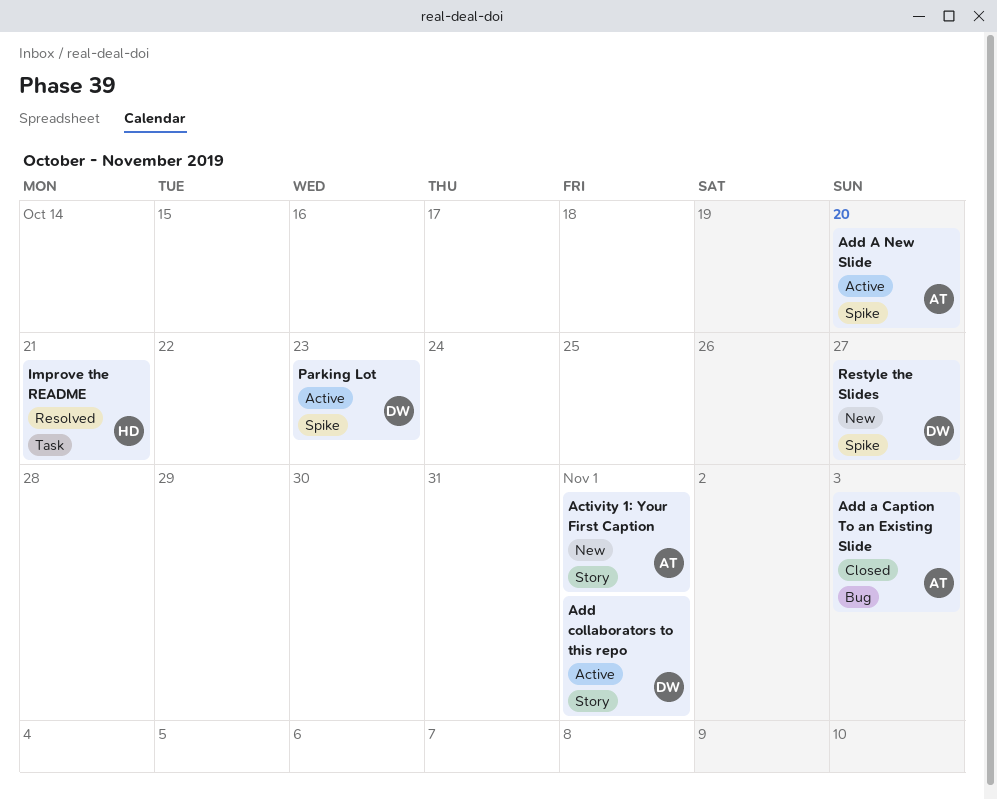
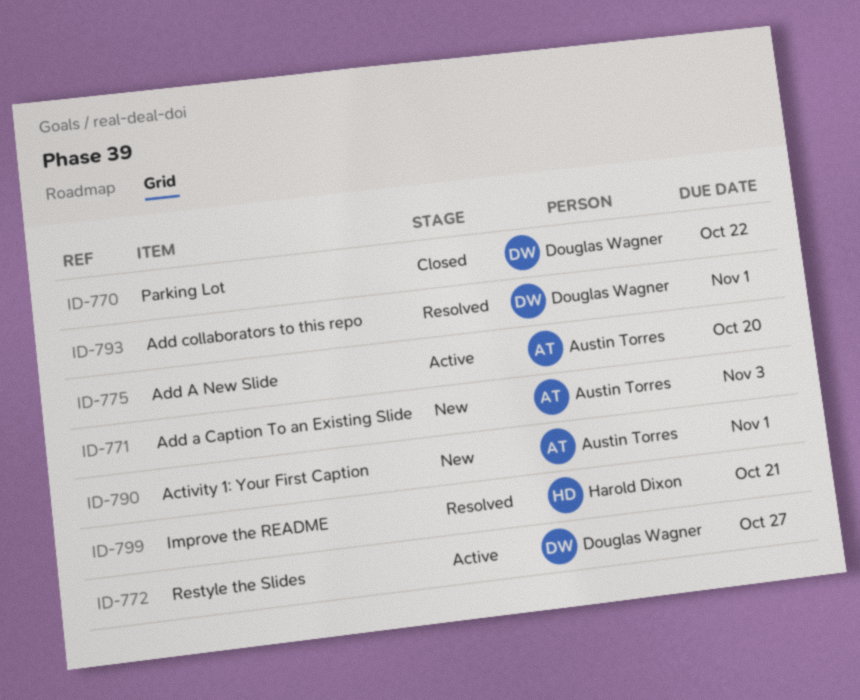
Add a Caption To an Existing Slide, status: Closed -> New
Add collaborators to this repo, status: Active -> Resolved
Parking Lot, status: Active -> Closed
Parking Lot, due: Oct 23 -> Oct 22
Restyle the Slides, status: New -> Active

